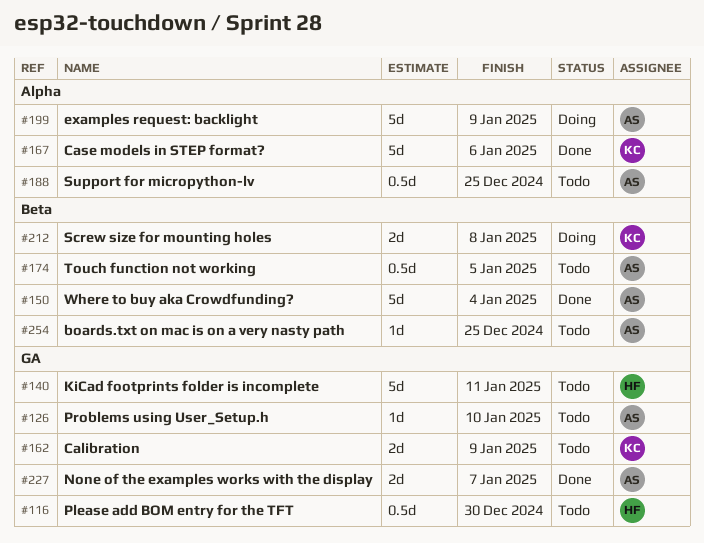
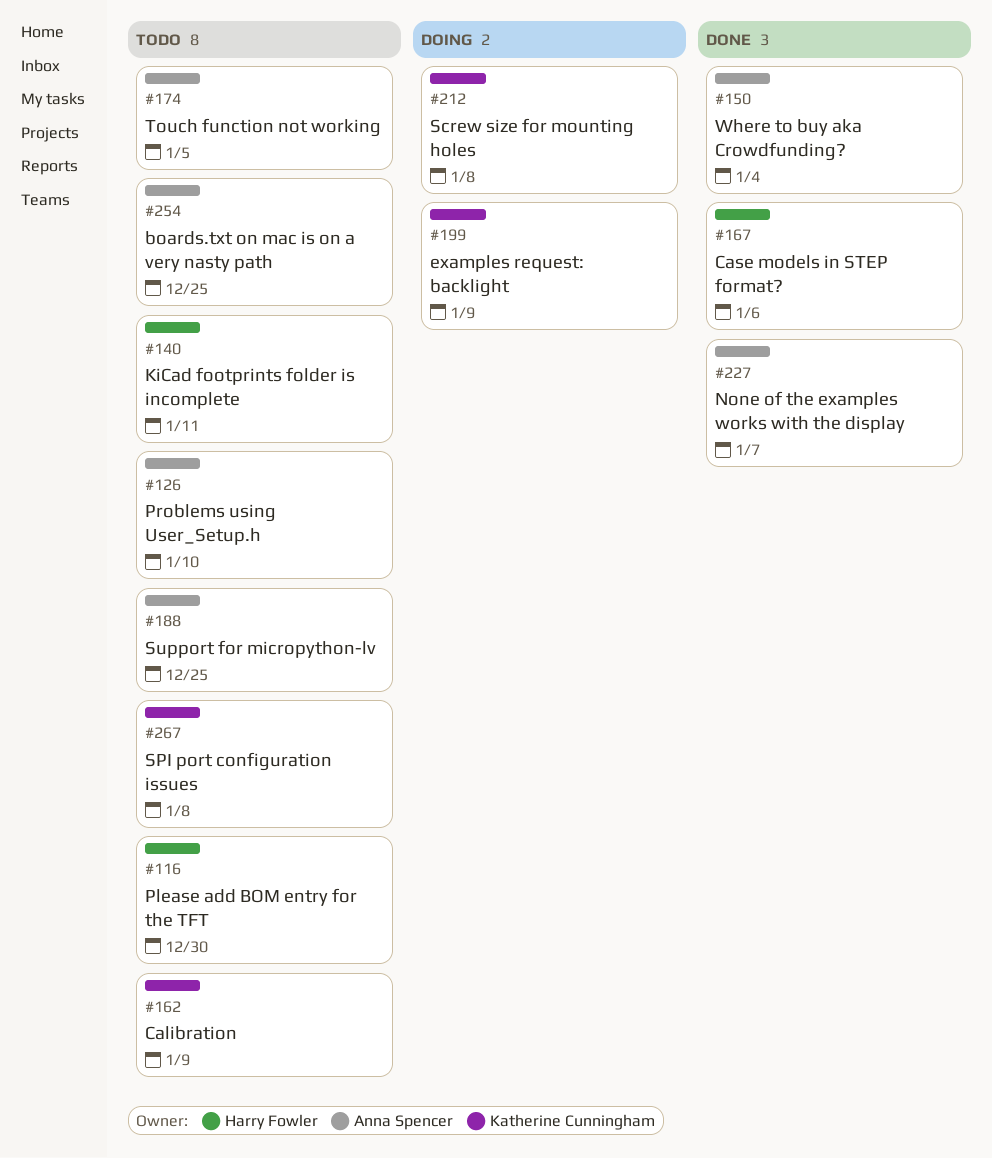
#167, owner: Katherine Cunningham -> Harry Fowler
#199, owner: Anna Spencer -> Katherine Cunningham
#267: none -> present

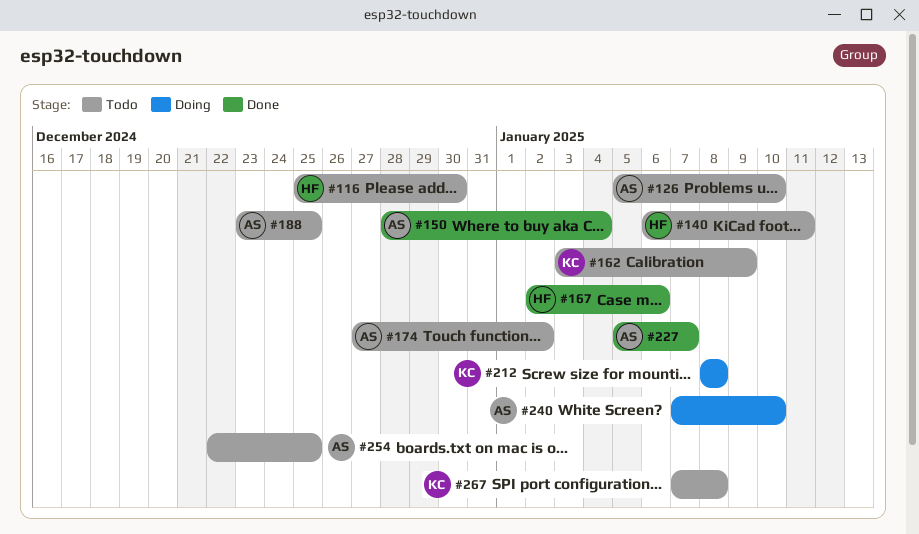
#174, due: Jan 5 -> Jan 2
#199: present -> none
#240: none -> present

